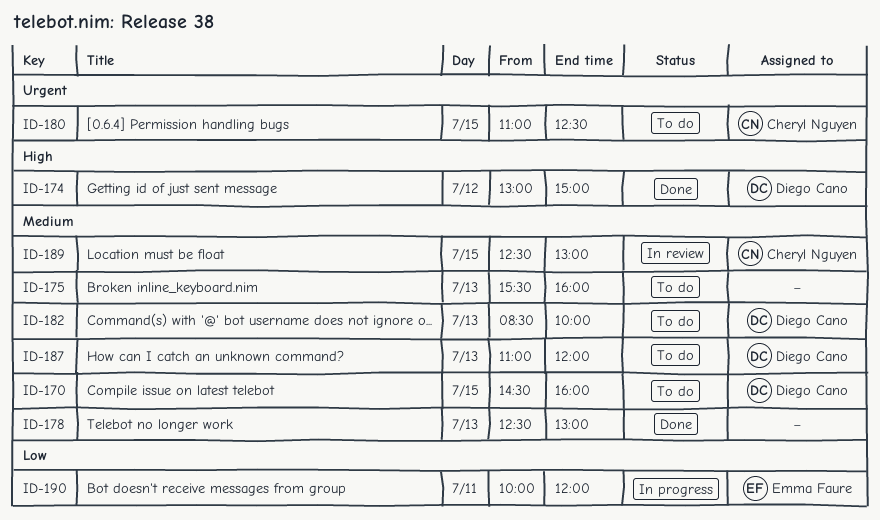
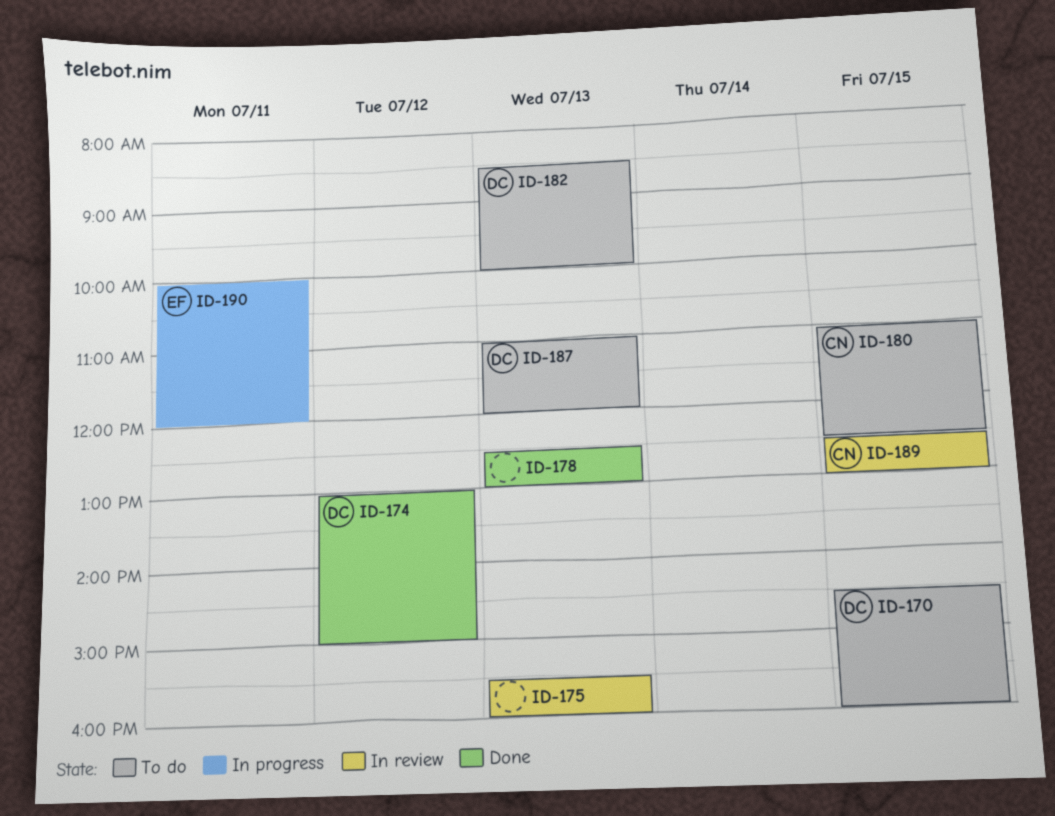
ID-175, status: To do -> In review

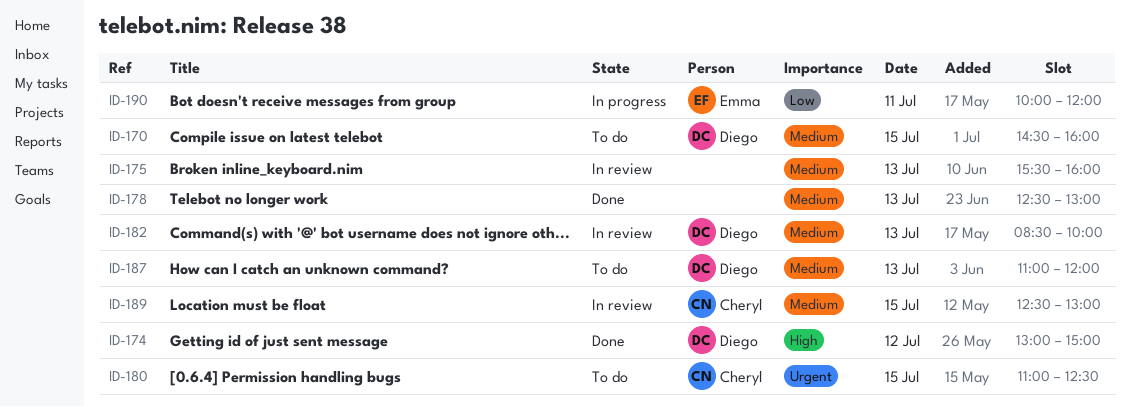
ID-182, status: To do -> In review

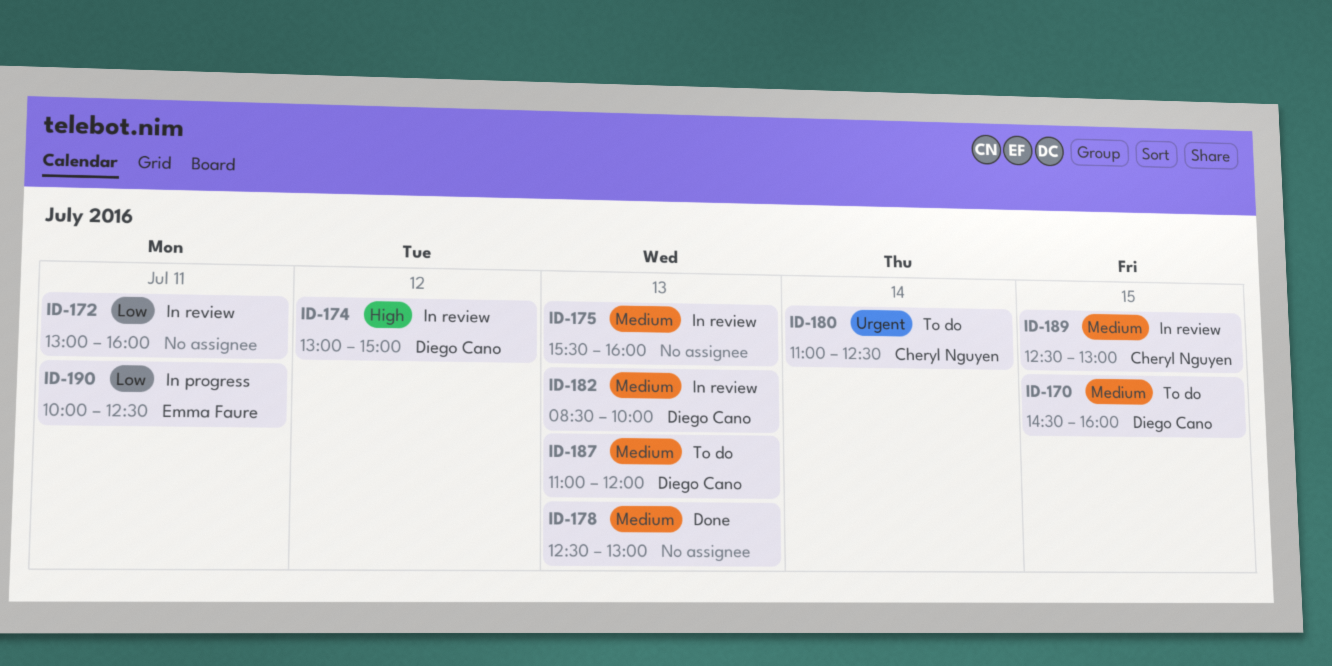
ID-172: none -> present
ID-174, status: Done -> In review
ID-180, day: Jul 15 -> Jul 14
ID-190, ends: 12:00 -> 12:30

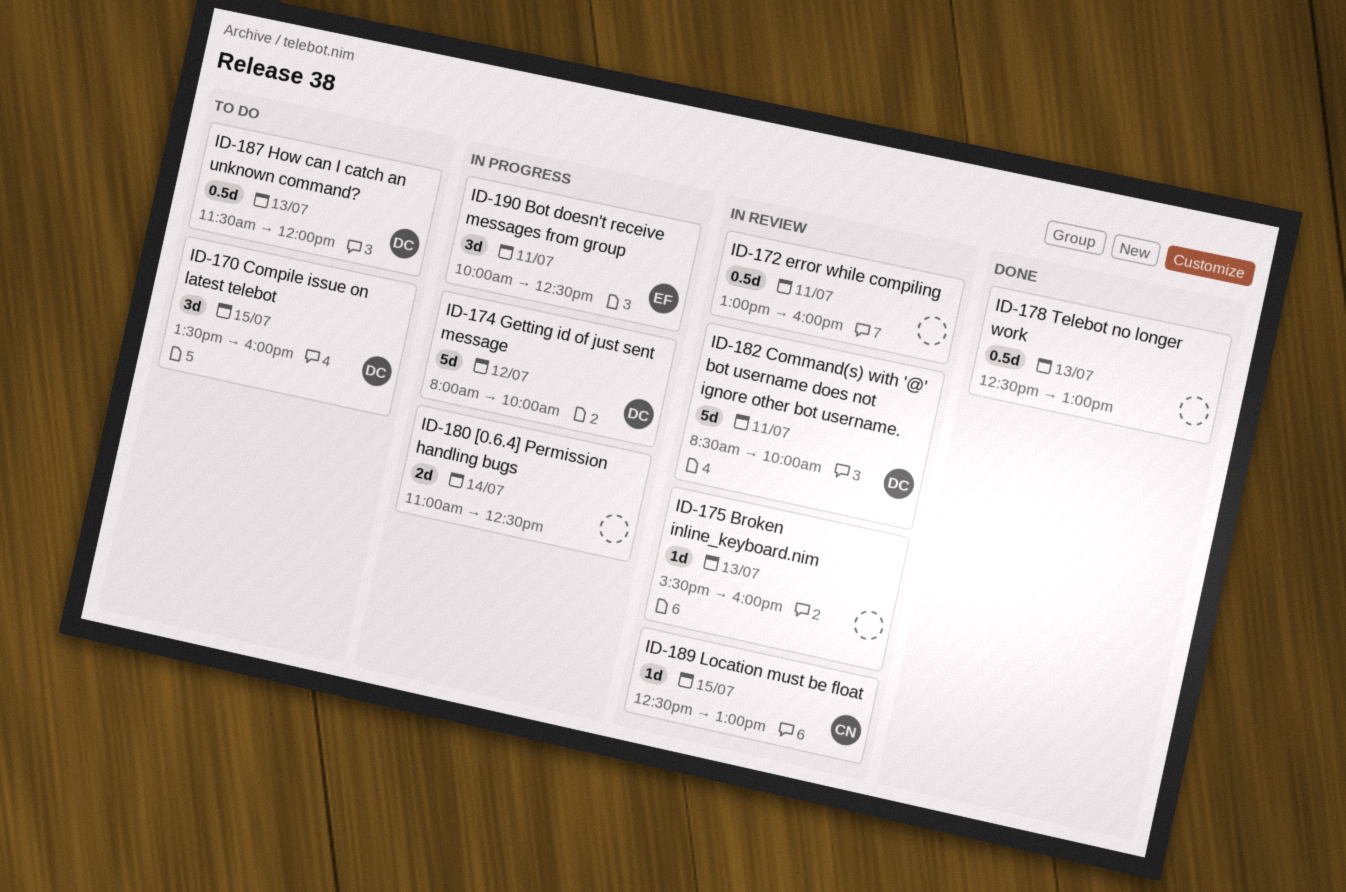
ID-170, begins: 14:30 -> 13:30
ID-174, status: In review -> In progress
ID-174, begins: 13:00 -> 08:00
ID-174, ends: 15:00 -> 10:00
ID-180, status: To do -> In progress
ID-180, owner: Cheryl Nguyen -> none
ID-182, day: Jul 13 -> Jul 11
ID-187, begins: 11:00 -> 11:30

